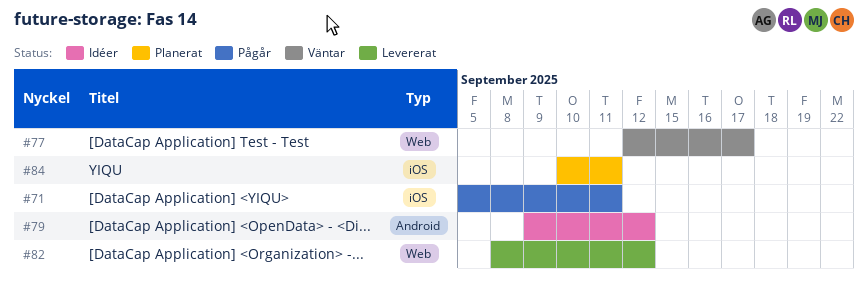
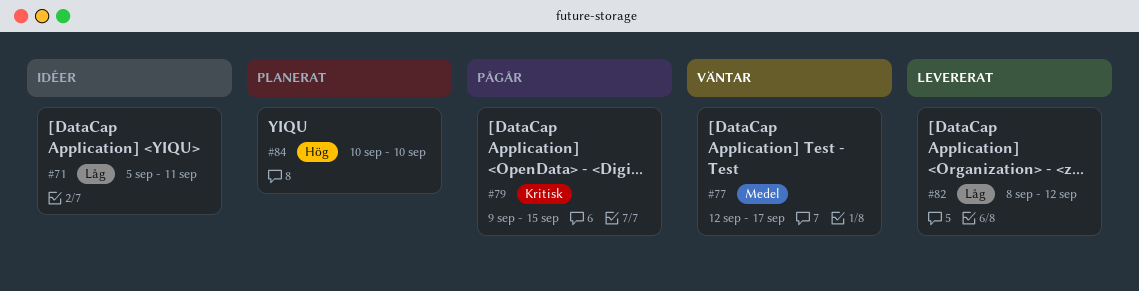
#71, status: Pågår -> Idéer
#79, status: Idéer -> Pågår
#79, due: Sep 12 -> Sep 15
#84, due: Sep 11 -> Sep 10

